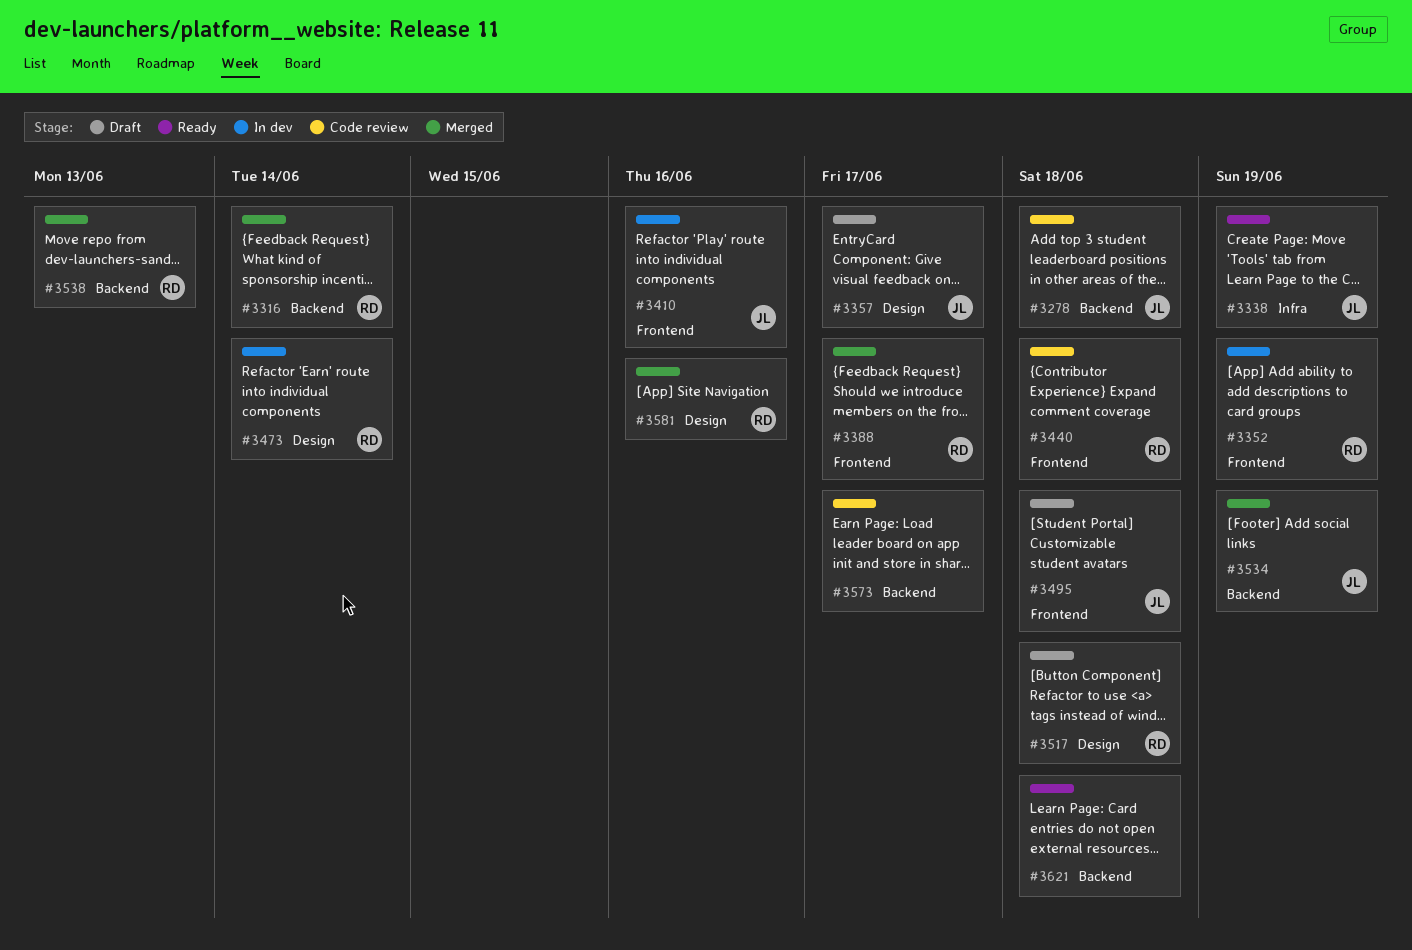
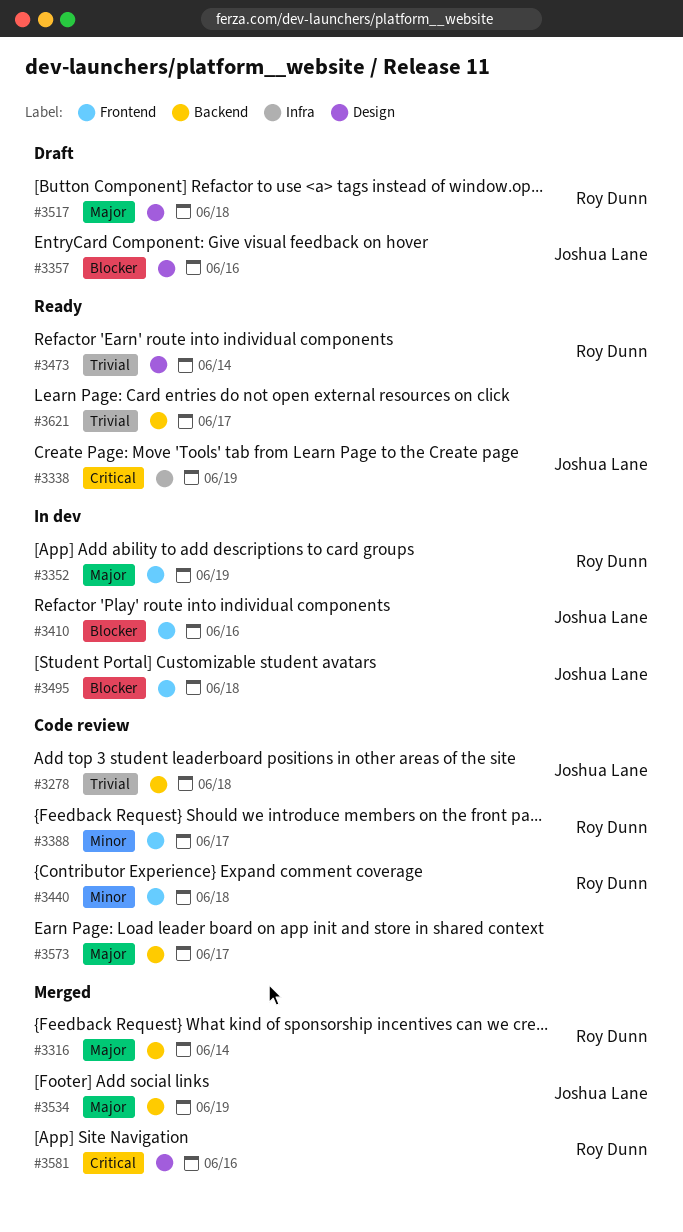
#3357, due: Jun 17 -> Jun 16
#3388, status: Merged -> Code review
#3473, status: In dev -> Ready
#3495, status: Draft -> In dev
#3538: present -> none
#3621, due: Jun 18 -> Jun 17

